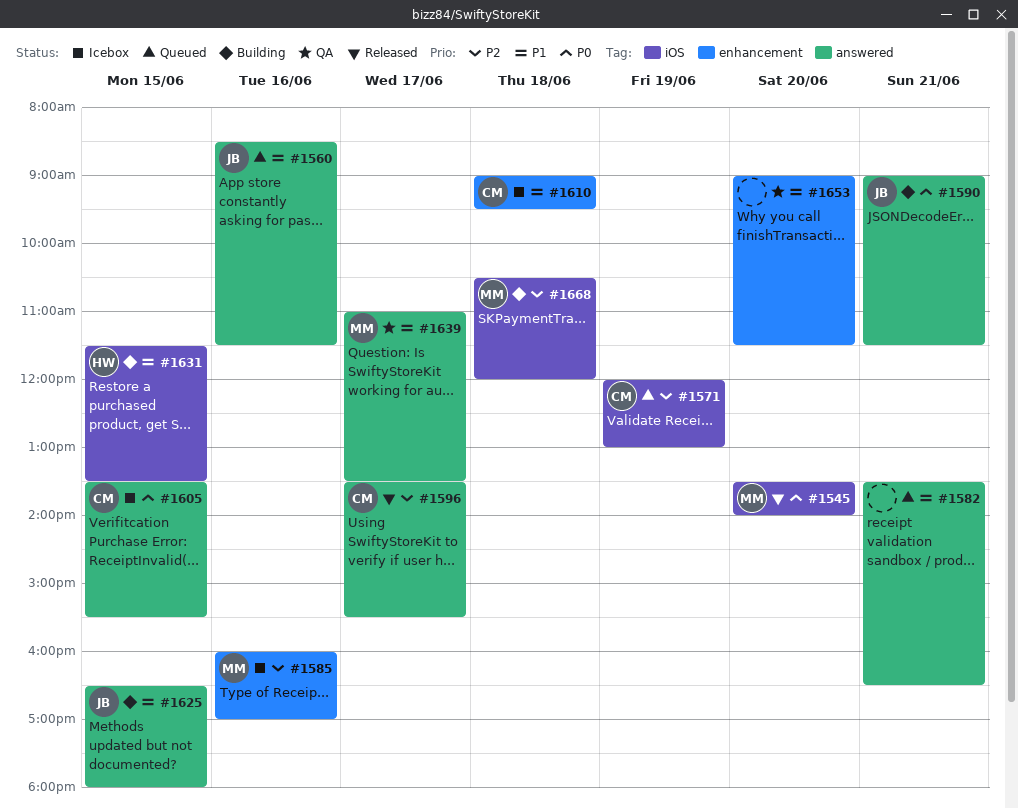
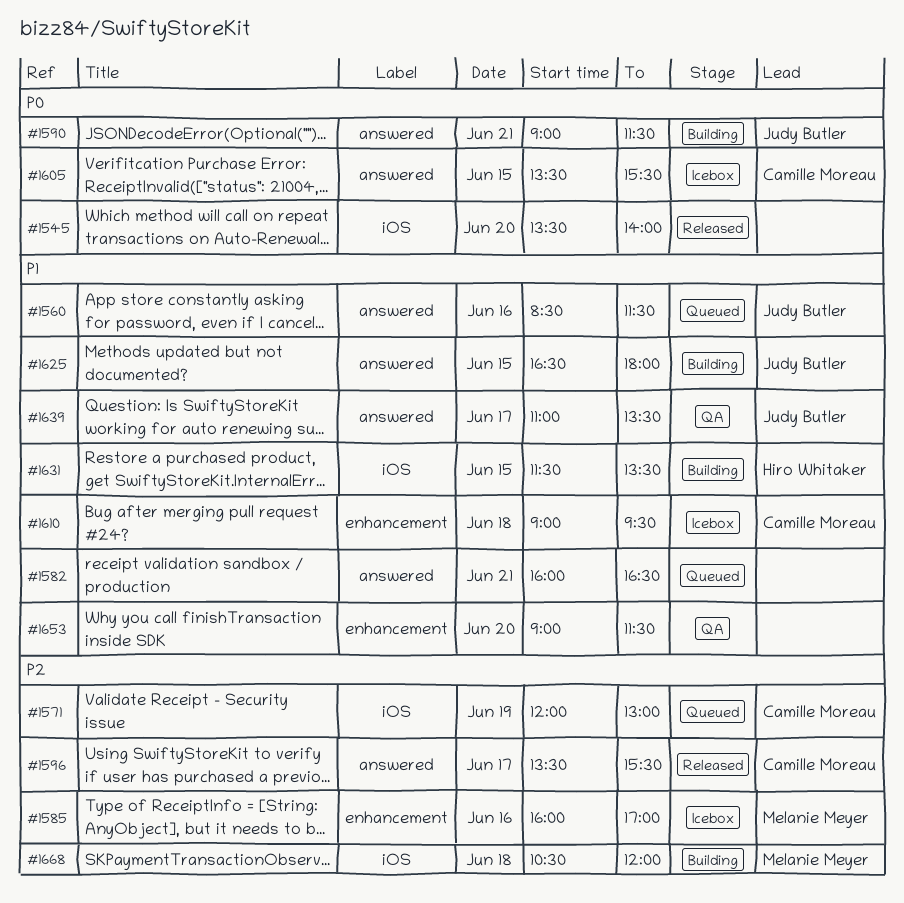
#1545, owner: Melanie Meyer -> none
#1582, begins: 13:30 -> 16:00
#1639, owner: Melanie Meyer -> Judy Butler

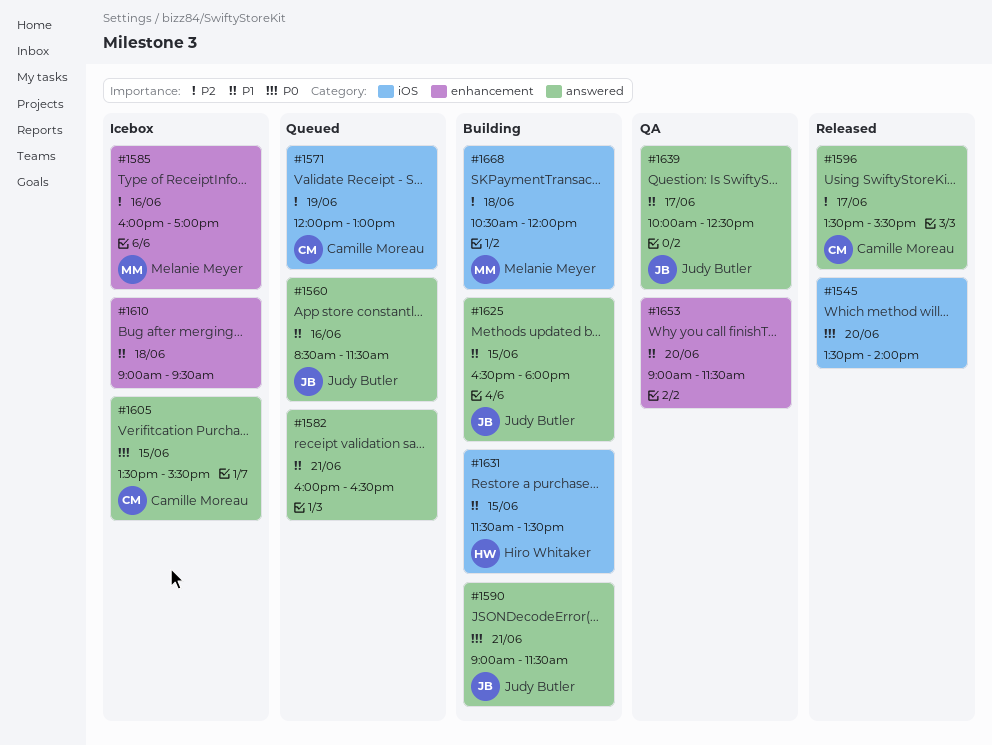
#1610, owner: Camille Moreau -> none
#1639, begins: 11:00 -> 10:00
#1639, ends: 13:30 -> 12:30

